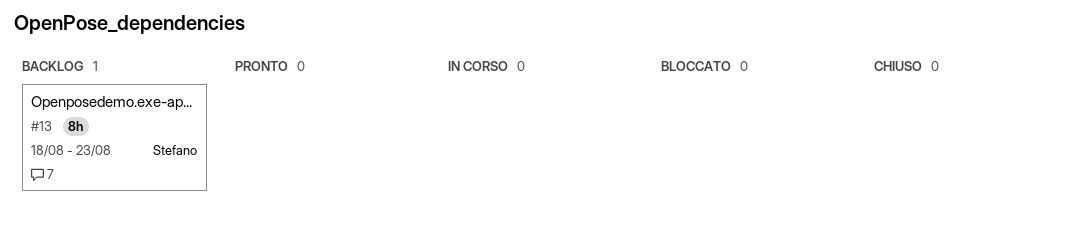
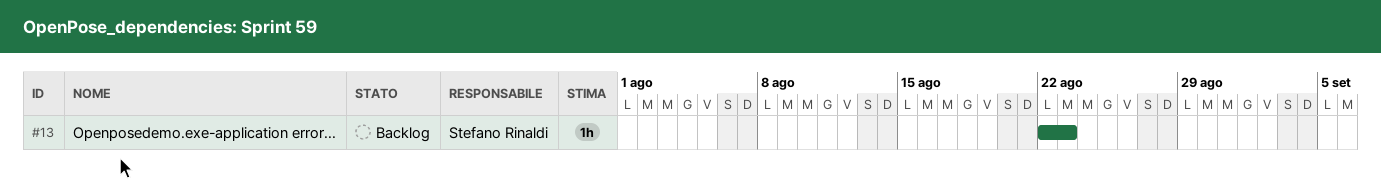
#13, estimate: 8h -> 1h
#13, start: Aug 18 -> Aug 22

